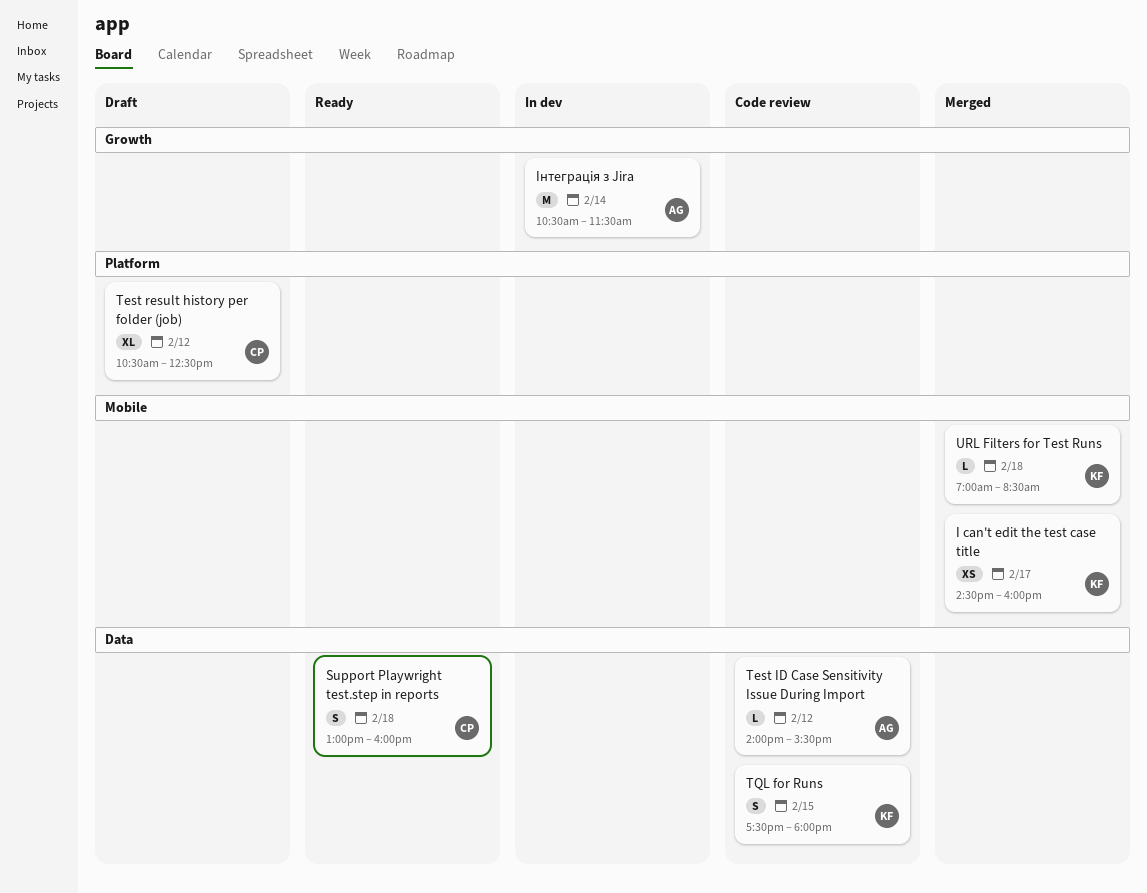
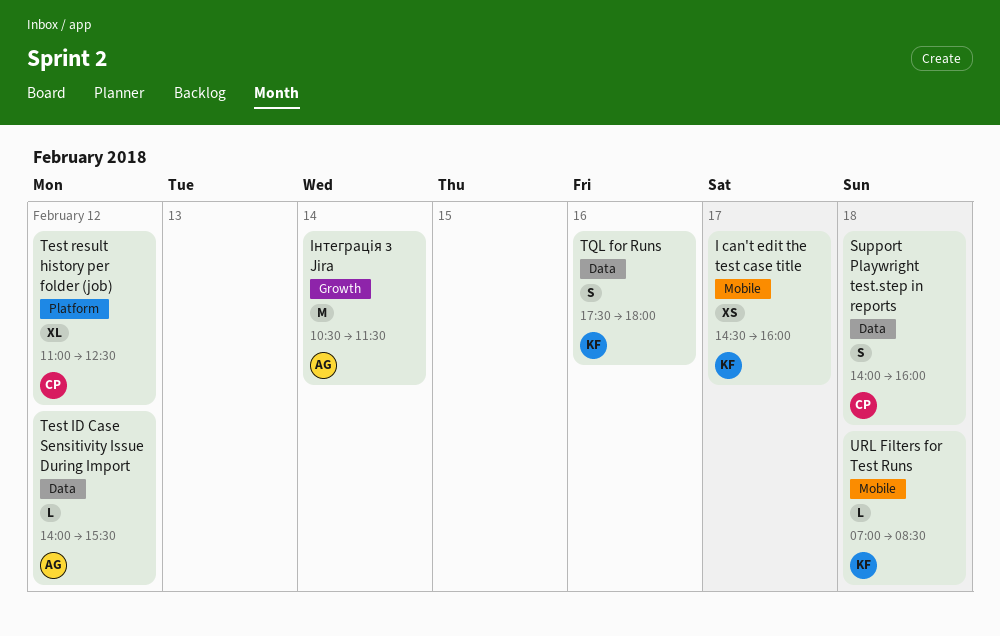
Support Playwright test.step in reports, begins: 13:00 -> 14:00
Test result history per folder (job), begins: 10:30 -> 11:00
TQL for Runs, day: Feb 15 -> Feb 16

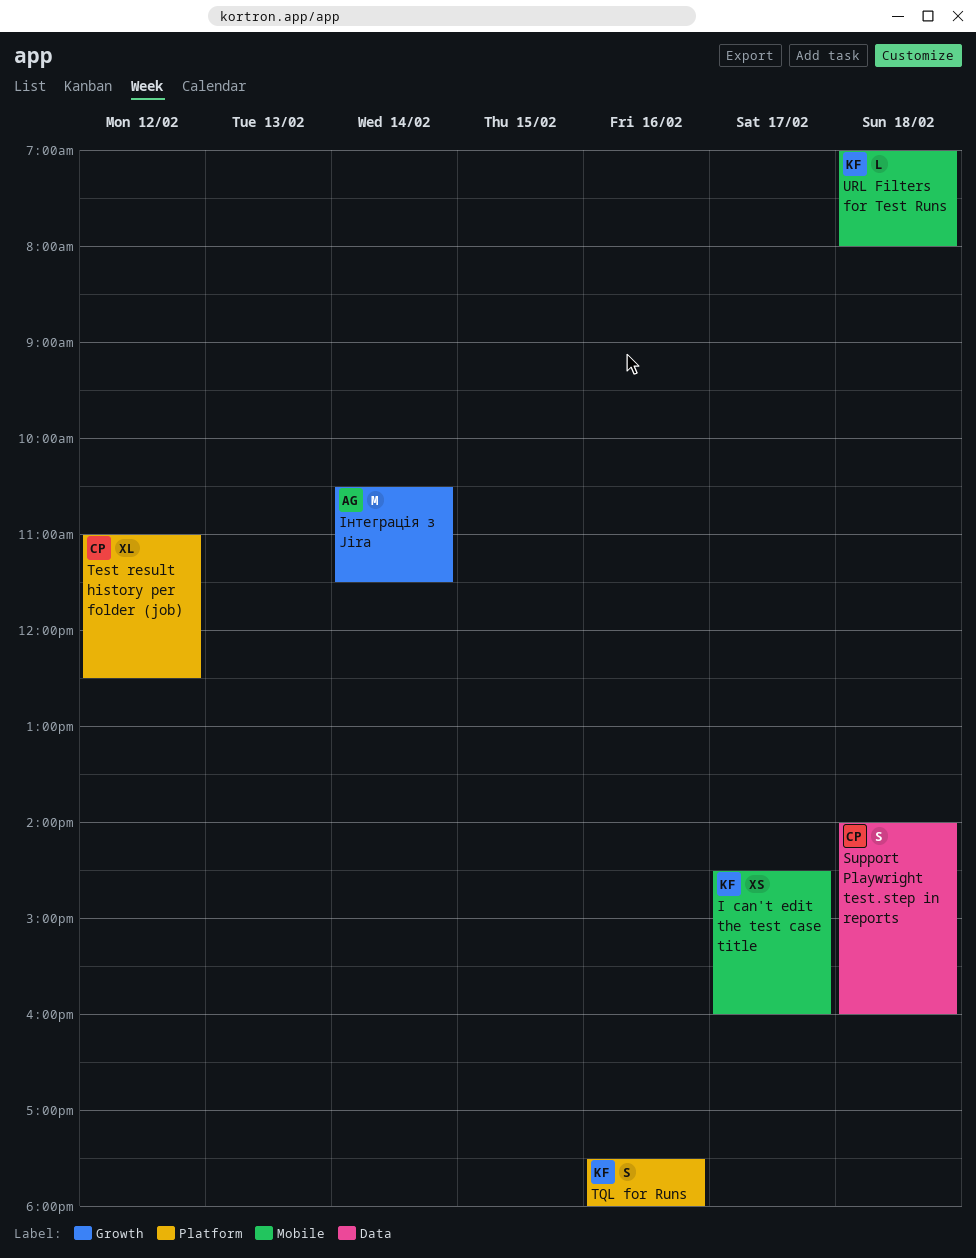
Test ID Case Sensitivity Issue During Import: present -> none
TQL for Runs, label: Data -> Platform
URL Filters for Test Runs, ends: 08:30 -> 08:00

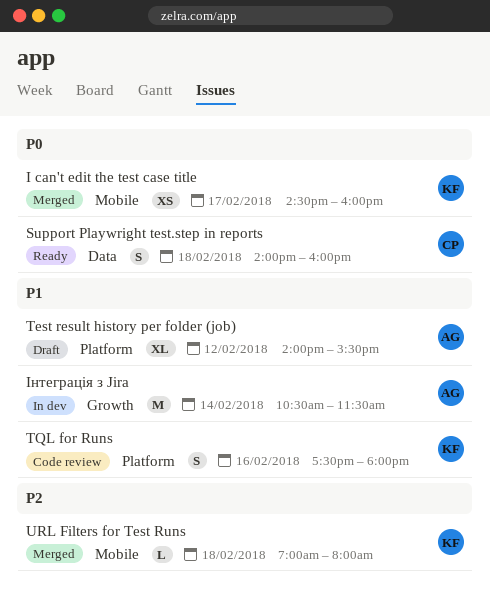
Test result history per folder (job), owner: CP -> AG
Test result history per folder (job), begins: 11:00 -> 14:00
Test result history per folder (job), ends: 12:30 -> 15:30

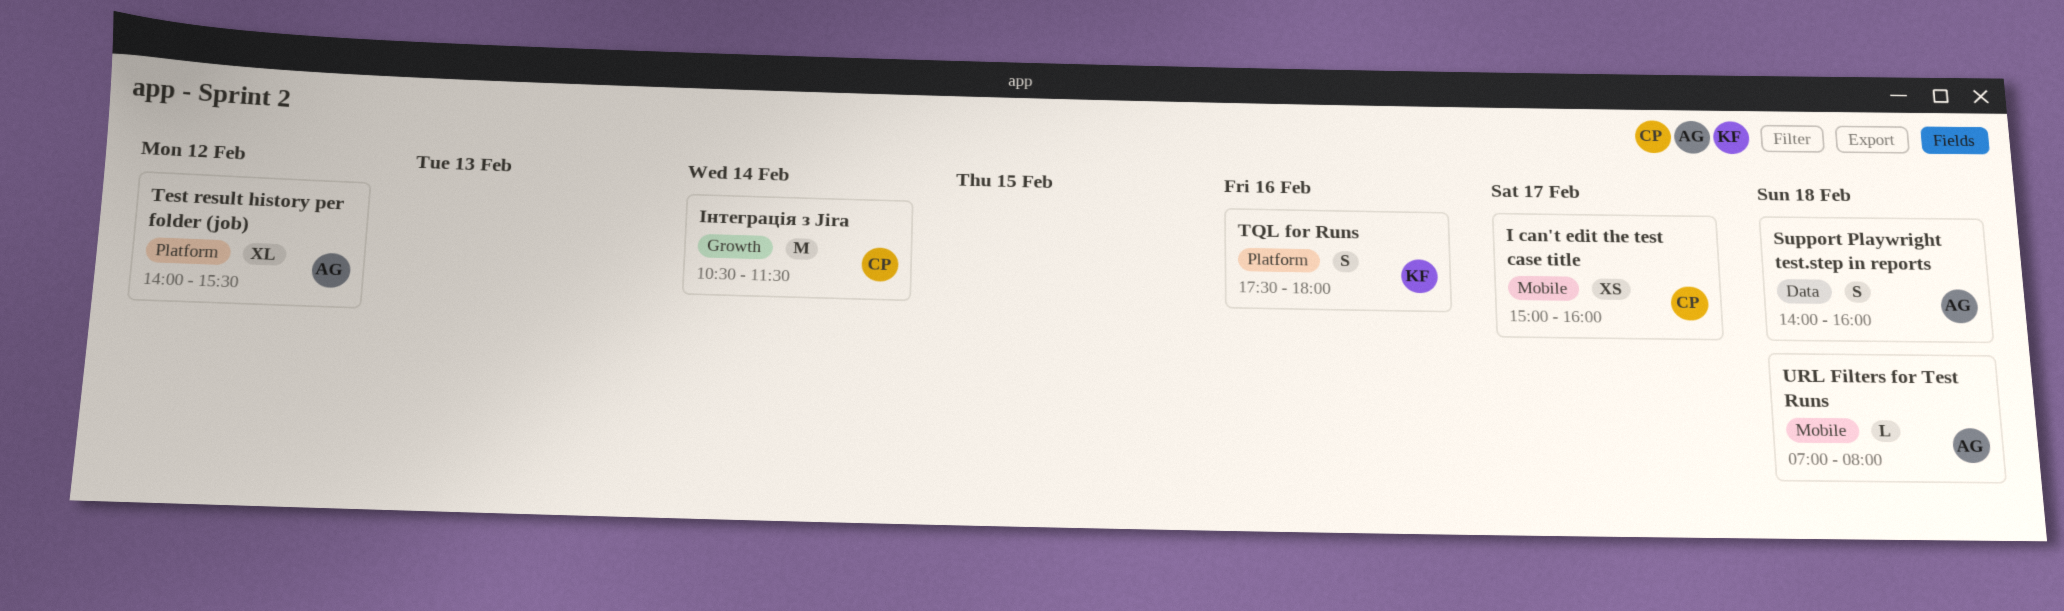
I can't edit the test case title, owner: KF -> CP
I can't edit the test case title, begins: 14:30 -> 15:00
Support Playwright test.step in reports, owner: CP -> AG
URL Filters for Test Runs, owner: KF -> AG
Інтеграція з Jira, owner: AG -> CP

